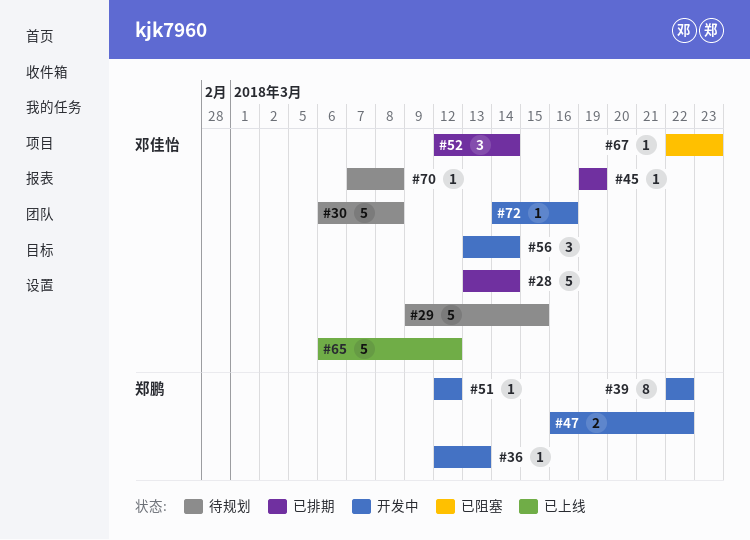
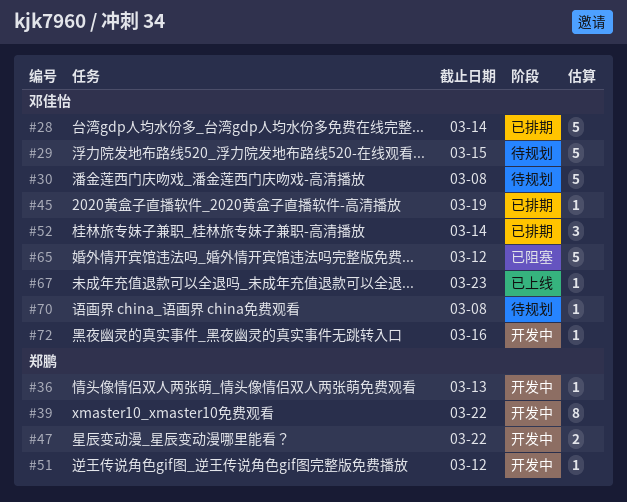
#56: present -> none
#65, status: 已上线 -> 已阻塞
#67, status: 已阻塞 -> 已上线

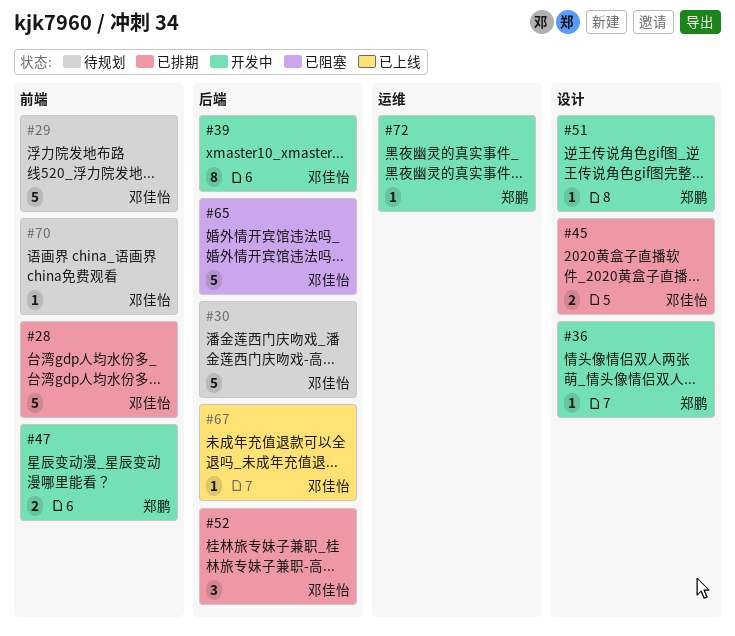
#39, owner: 郑鹏 -> 邓佳怡
#45, estimate: 1 -> 2
#72, owner: 邓佳怡 -> 郑鹏

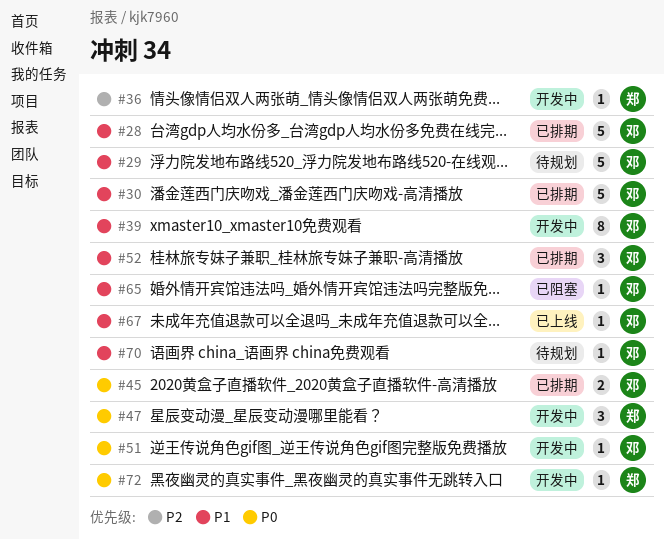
#30, status: 待规划 -> 已排期
#47, estimate: 2 -> 3
#51, owner: 郑鹏 -> 邓佳怡
#65, estimate: 5 -> 1

